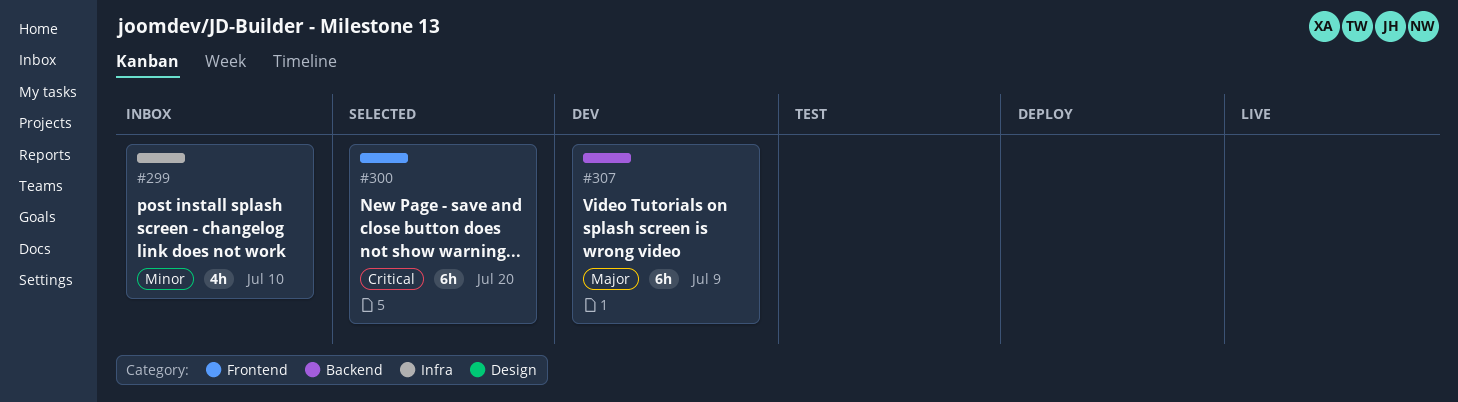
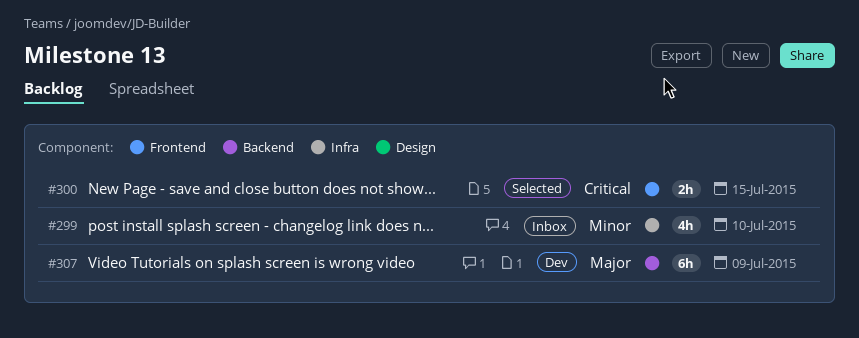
#300, estimate: 6h -> 2h
#300, due: Jul 20 -> Jul 15

